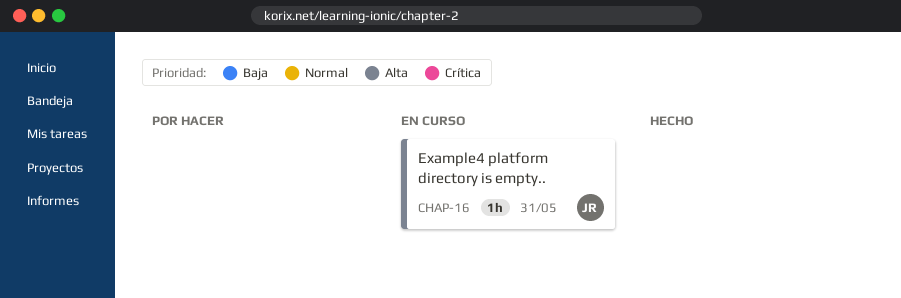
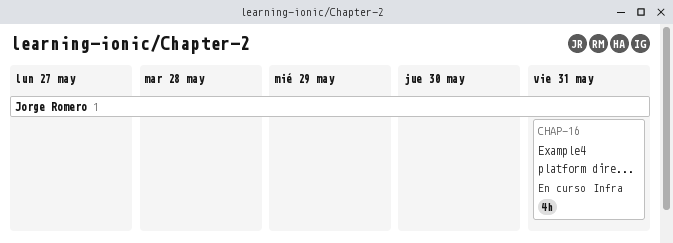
CHAP-16, estimate: 1h -> 4h

